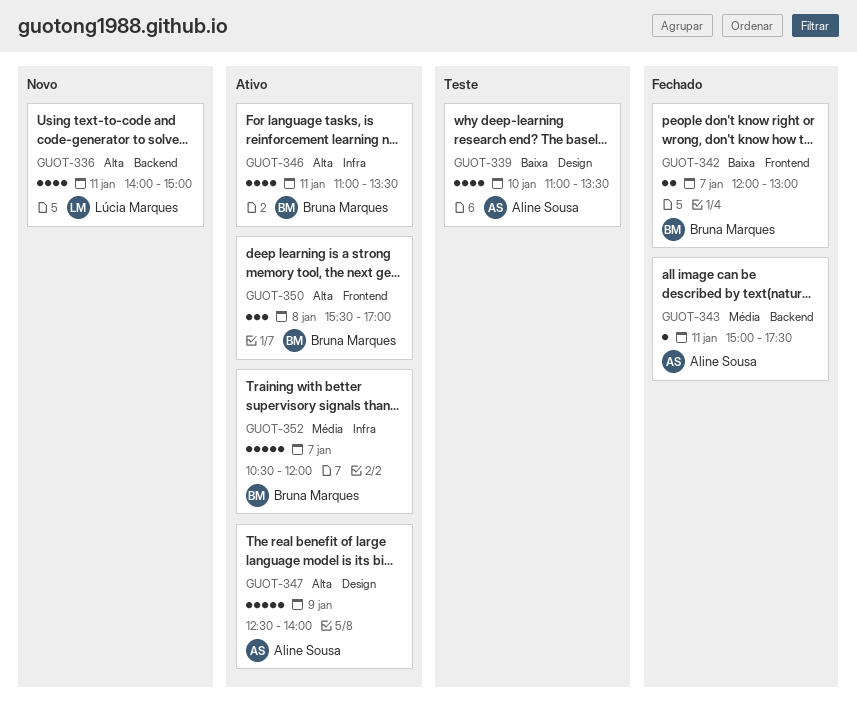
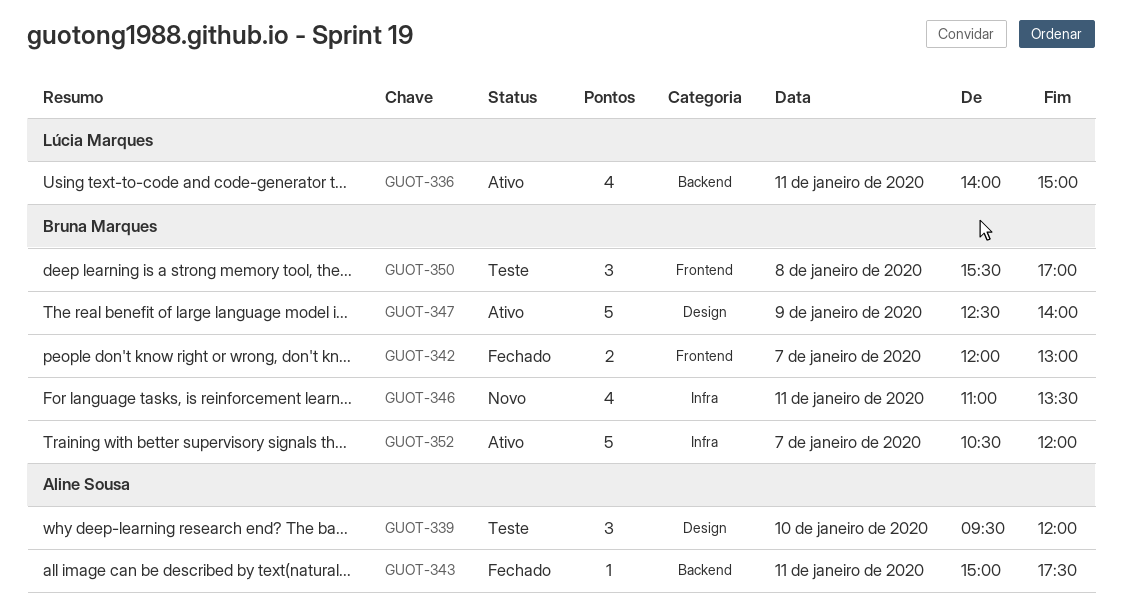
GUOT-336, status: Novo -> Ativo
GUOT-339, estimate: 4 -> 3
GUOT-339, begins: 11:00 -> 09:30
GUOT-339, ends: 13:30 -> 12:00
GUOT-346, status: Ativo -> Novo
GUOT-347, owner: Aline Sousa -> Bruna Marques
GUOT-350, status: Ativo -> Teste

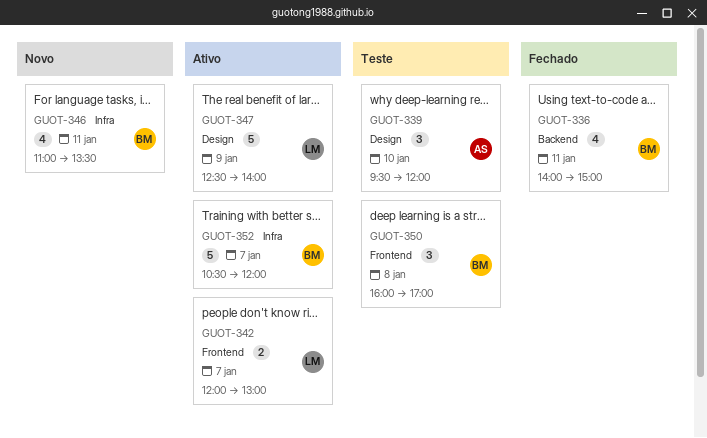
GUOT-336, status: Ativo -> Fechado
GUOT-336, owner: Lúcia Marques -> Bruna Marques
GUOT-342, status: Fechado -> Ativo
GUOT-342, owner: Bruna Marques -> Lúcia Marques
GUOT-343: present -> none
GUOT-347, owner: Bruna Marques -> Lúcia Marques
GUOT-350, begins: 15:30 -> 16:00

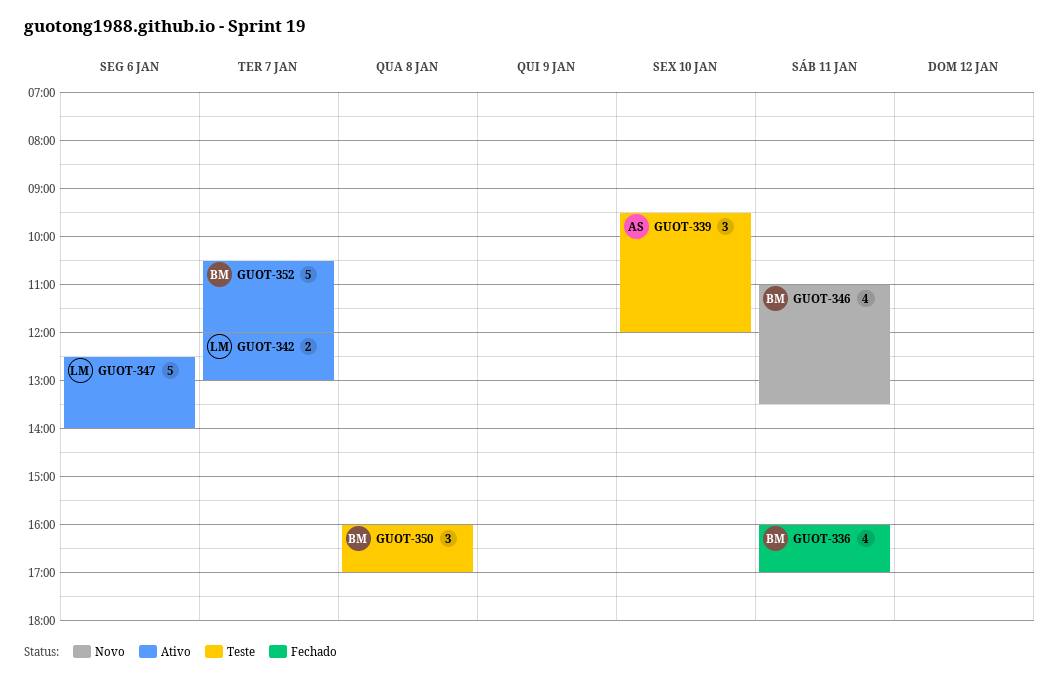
GUOT-336, begins: 14:00 -> 16:00
GUOT-336, ends: 15:00 -> 17:00
GUOT-347, day: Jan 9 -> Jan 6

